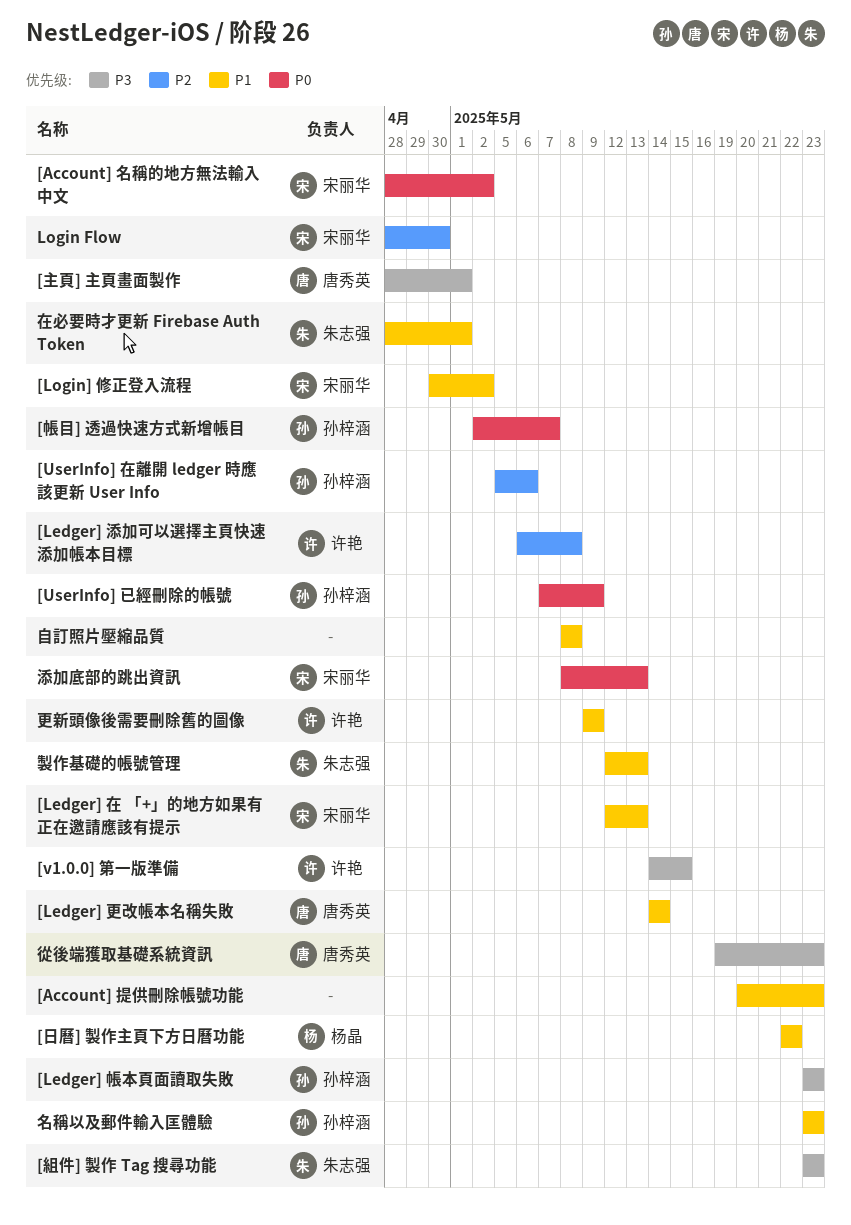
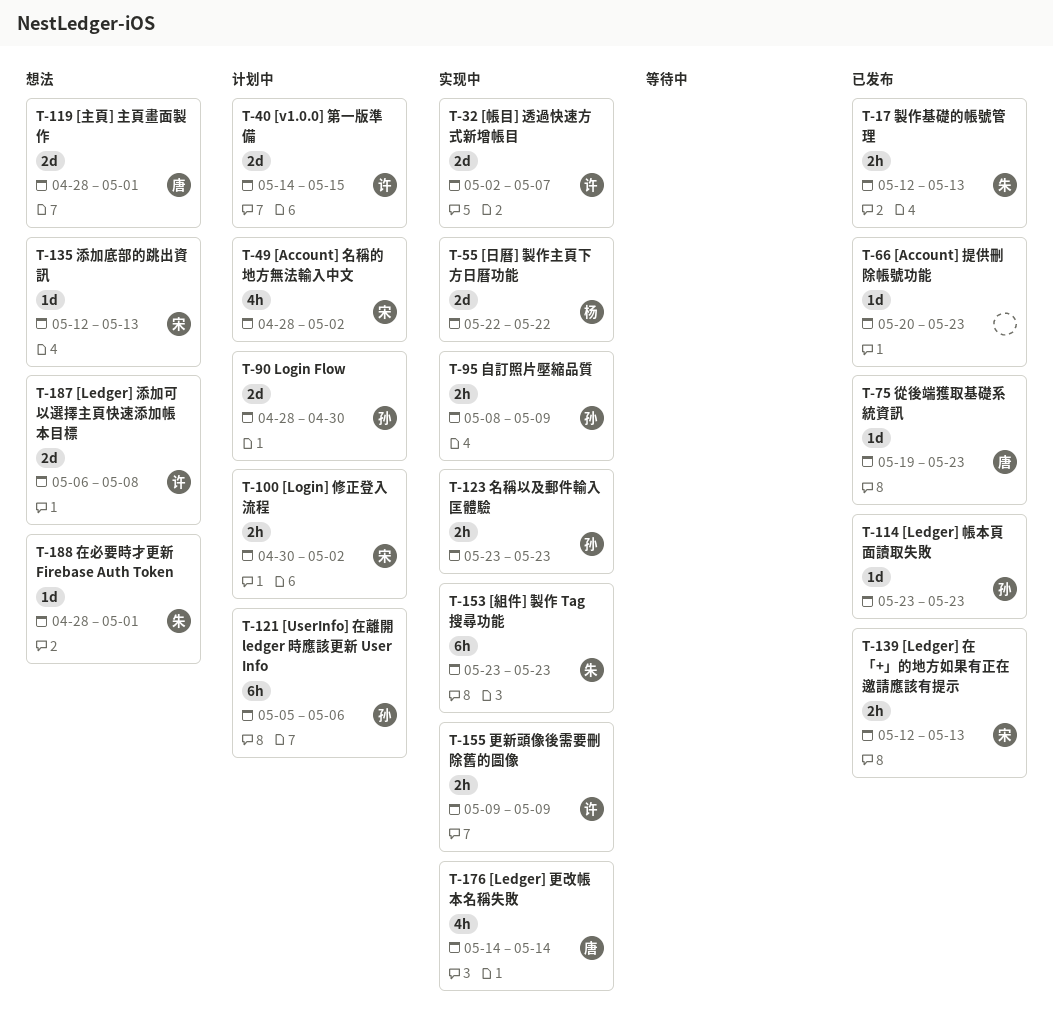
[UserInfo] 已經刪除的帳號: present -> none
[帳目] 透過快速方式新增帳目, owner: 孙梓涵 -> 许艳
Login Flow, owner: 宋丽华 -> 孙梓涵
添加底部的跳出資訊, start: May 8 -> May 12
自訂照片壓縮品質, owner: none -> 孙梓涵
自訂照片壓縮品質, due: May 8 -> May 9

